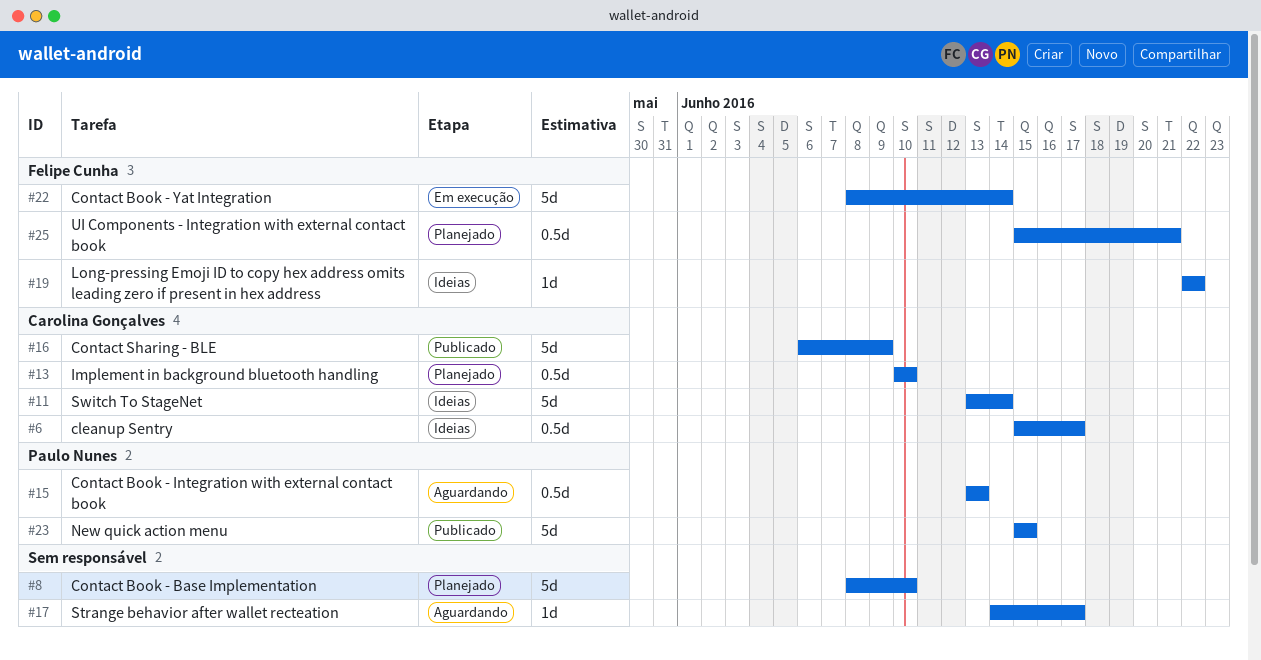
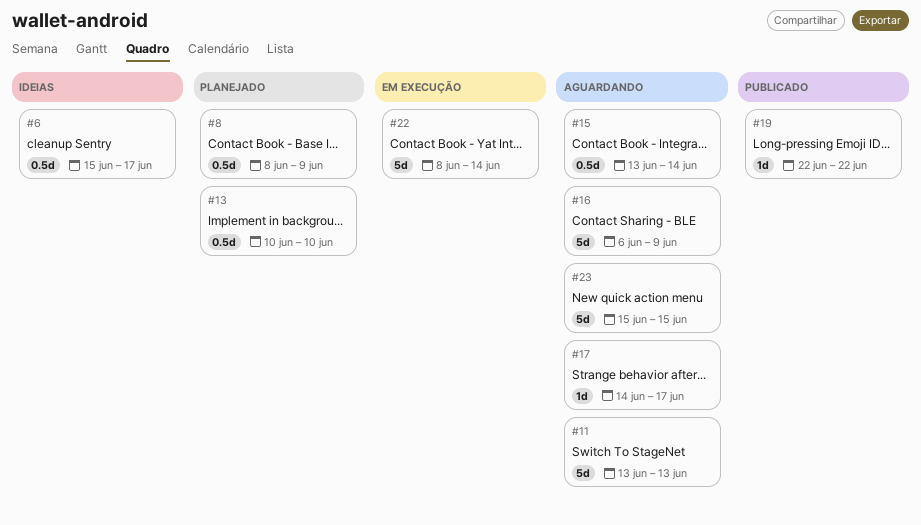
#8, estimate: 5d -> 0.5d
#8, due: Jun 10 -> Jun 9
#11, status: Ideias -> Aguardando
#11, due: Jun 14 -> Jun 13
#15, due: Jun 13 -> Jun 14
#16, status: Publicado -> Aguardando
#19, status: Ideias -> Publicado
#23, status: Publicado -> Aguardando
#25: present -> none

